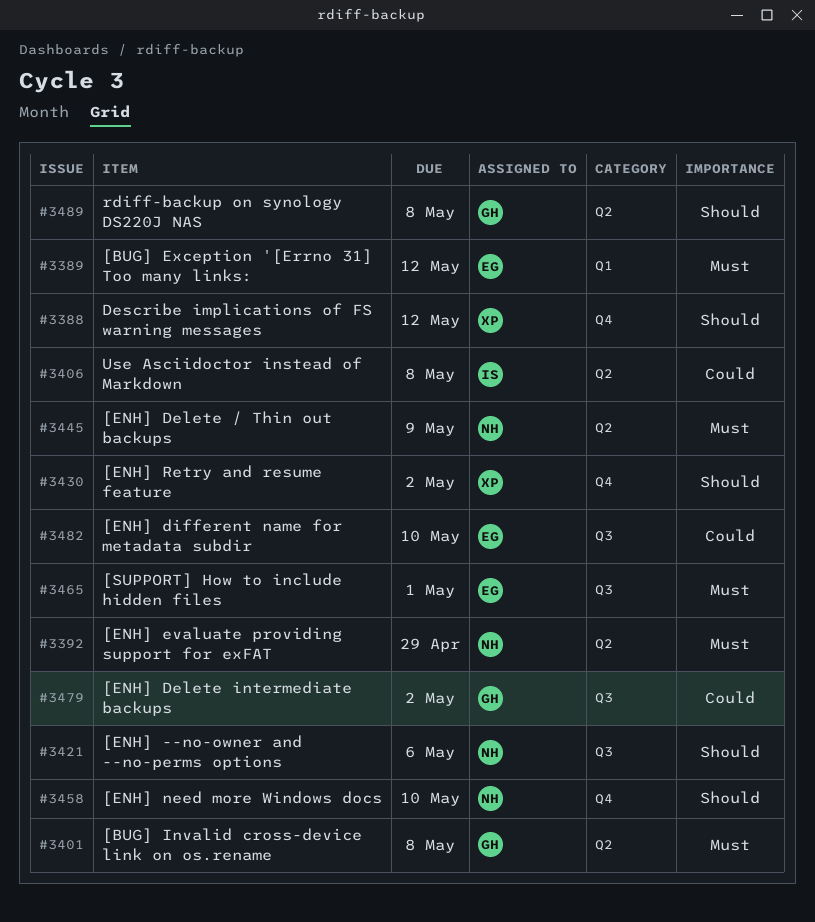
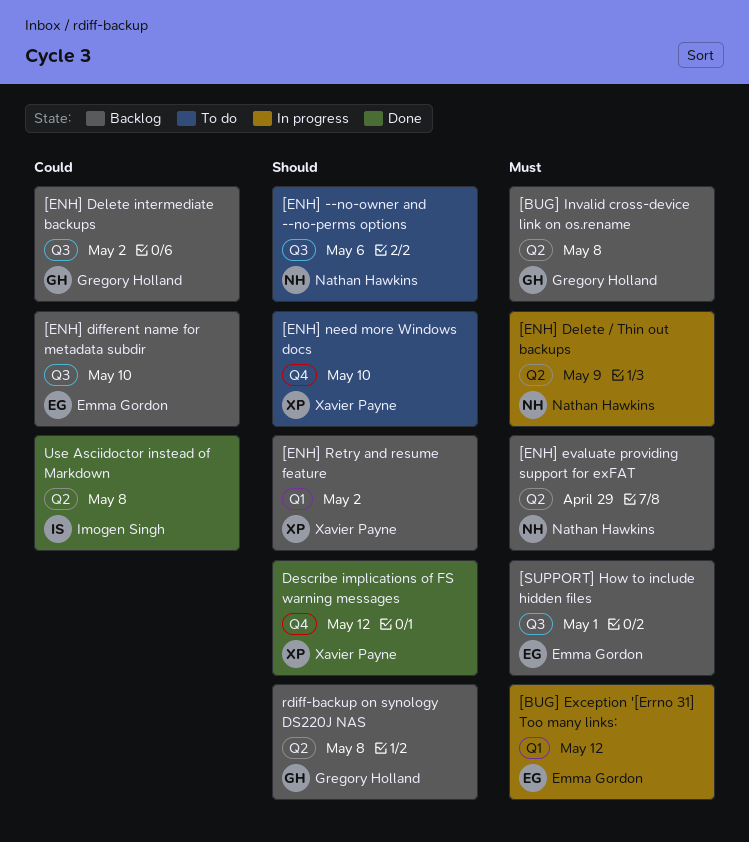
[ENH] need more Windows docs, owner: Nathan Hawkins -> Xavier Payne
[ENH] Retry and resume feature, label: Q4 -> Q1

